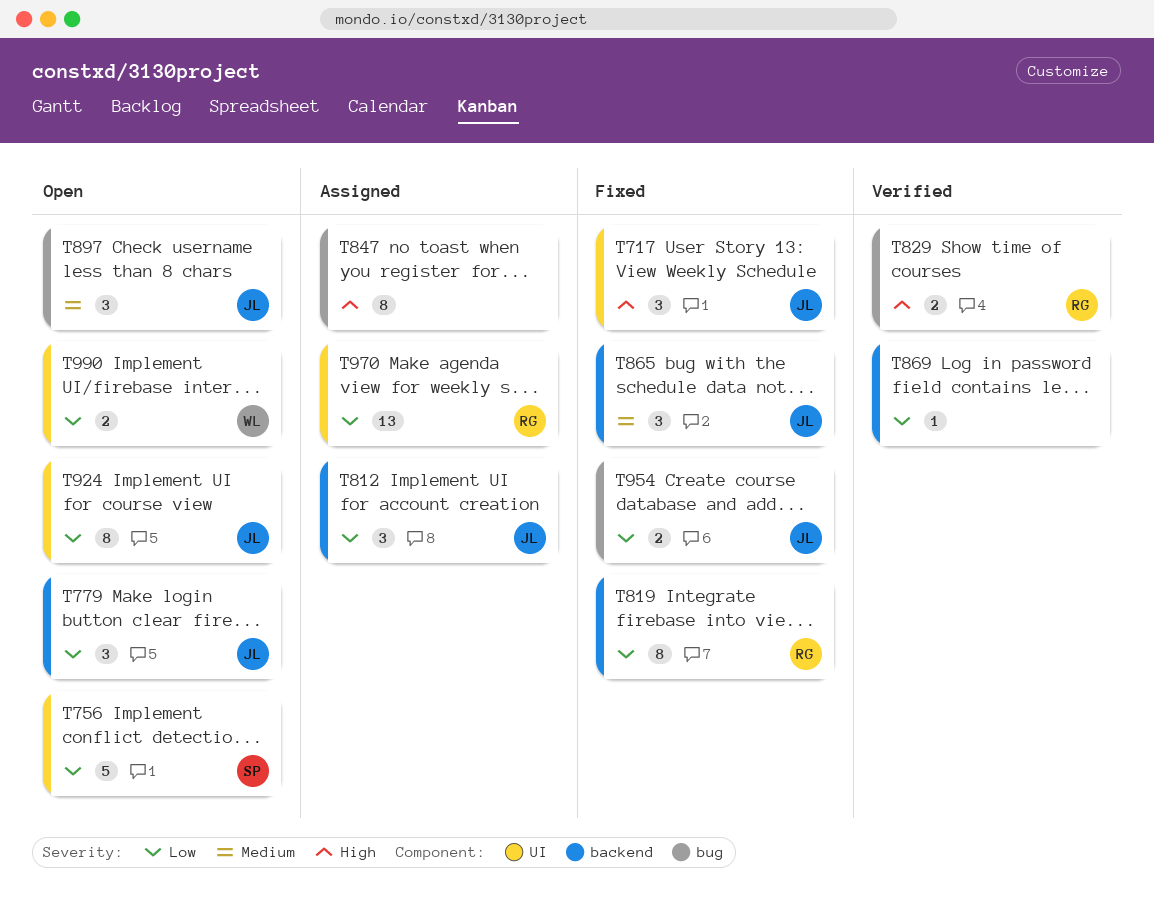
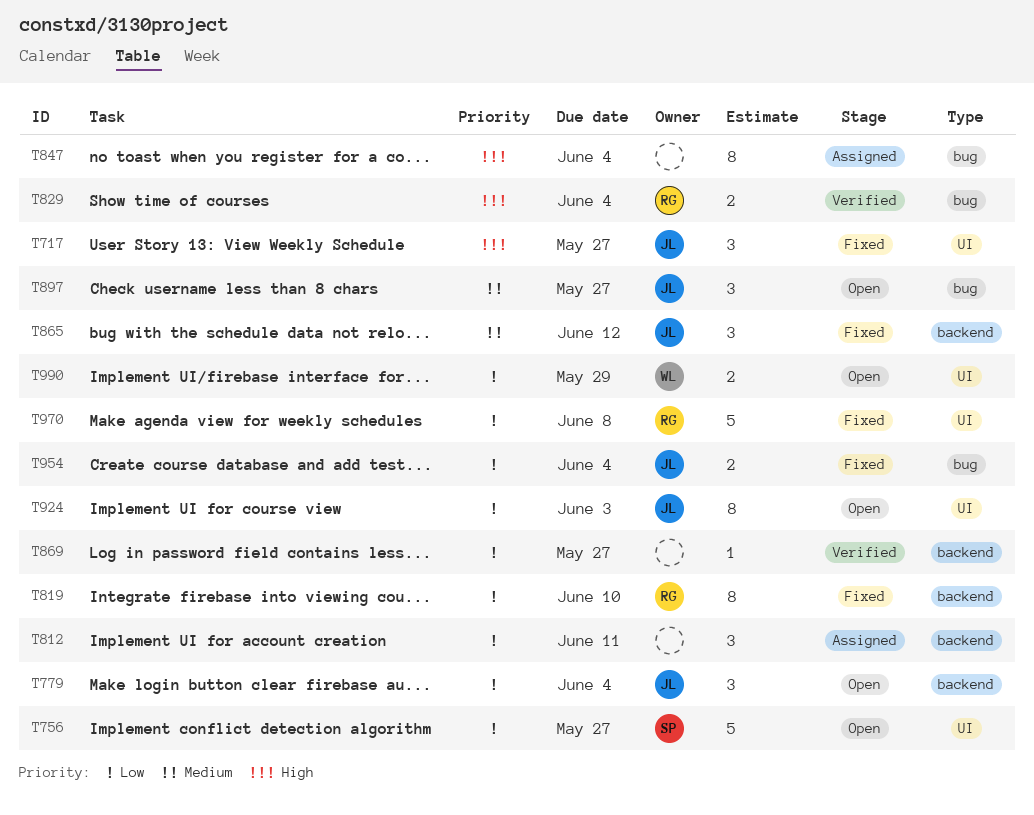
T812, owner: JL -> none
T970, status: Assigned -> Fixed
T970, estimate: 13 -> 5

